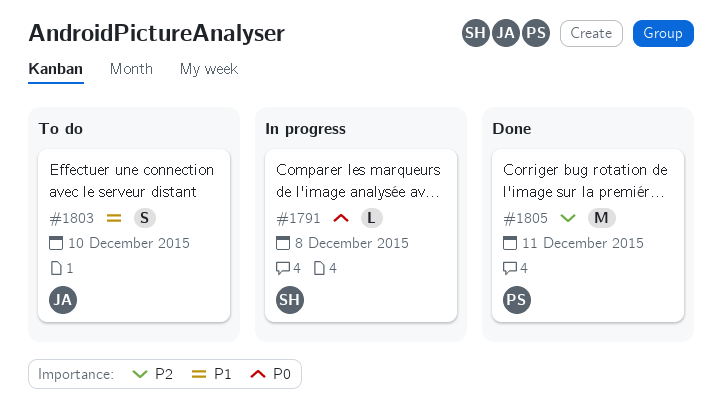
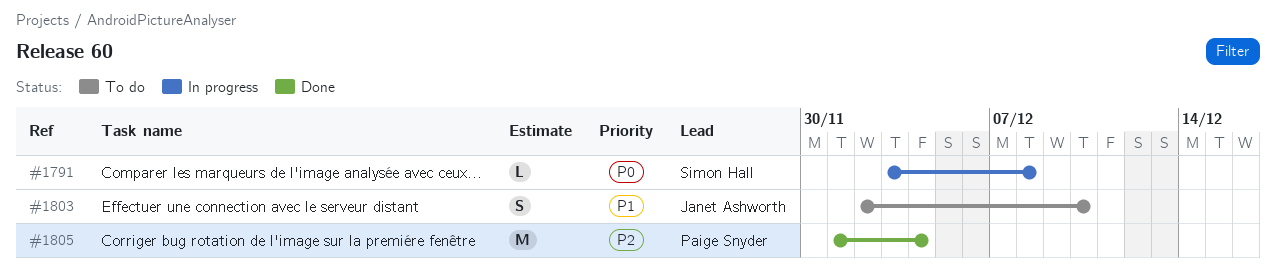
#1805, due: Dec 11 -> Dec 4

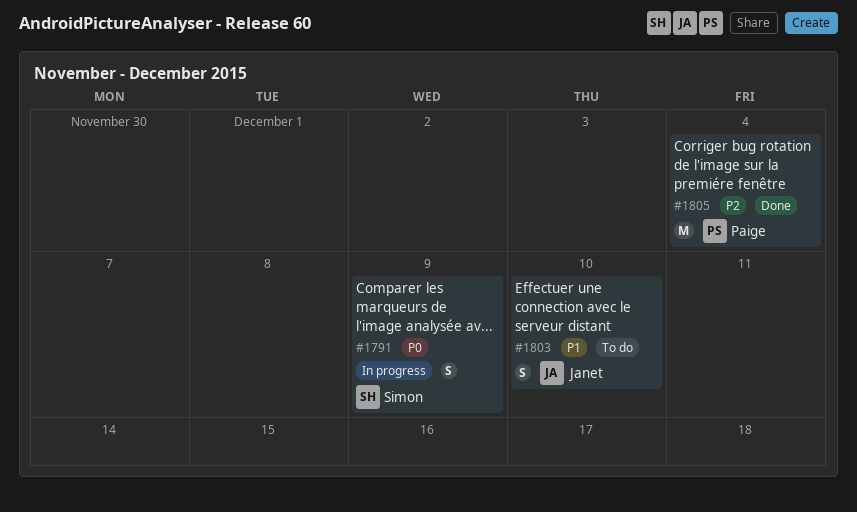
#1791, estimate: L -> S
#1791, due: Dec 8 -> Dec 9

